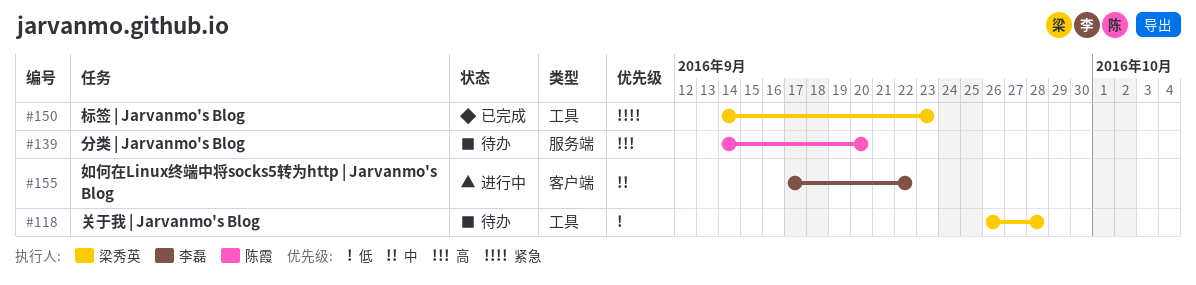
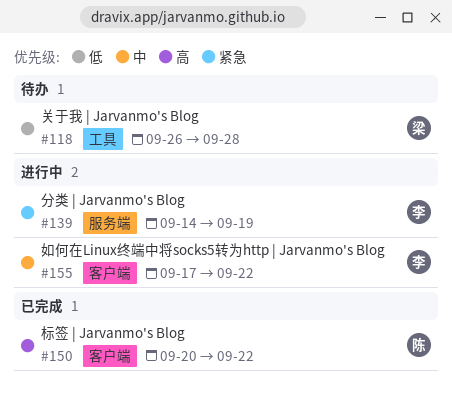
#139, status: 待办 -> 进行中
#139, owner: 陈霞 -> 李磊
#139, priority: 高 -> 紧急
#139, due: Sep 20 -> Sep 19
#150, owner: 梁秀英 -> 陈霞
#150, priority: 紧急 -> 高
#150, label: 工具 -> 客户端
#150, start: Sep 14 -> Sep 20
#150, due: Sep 23 -> Sep 22

